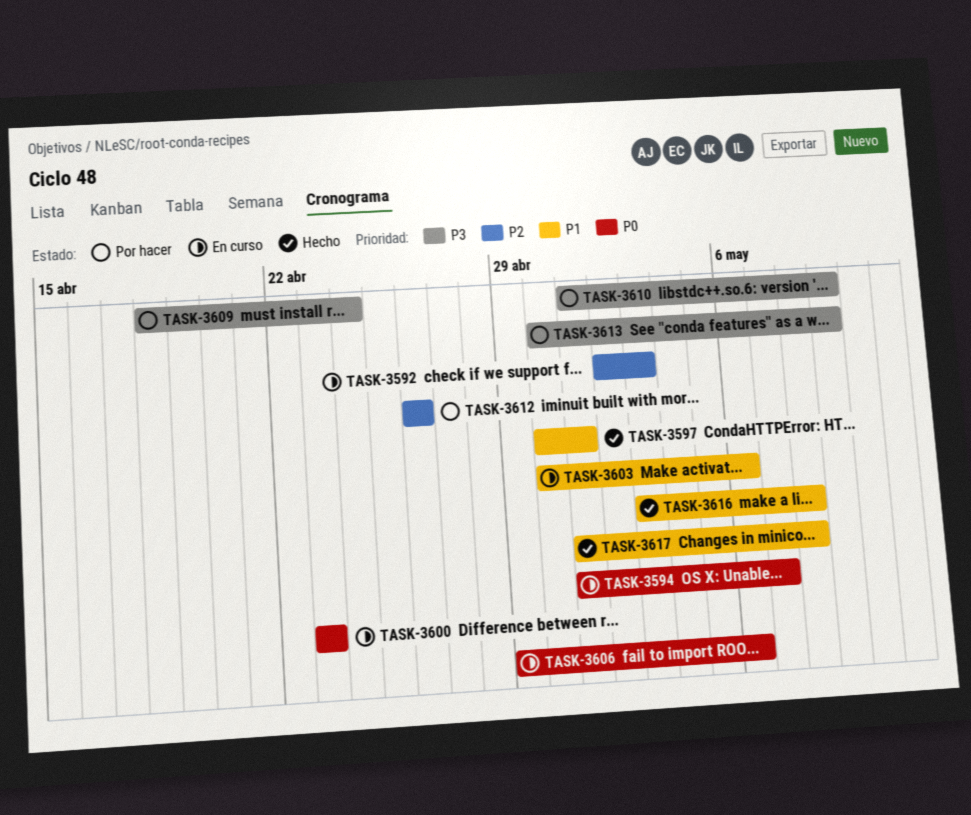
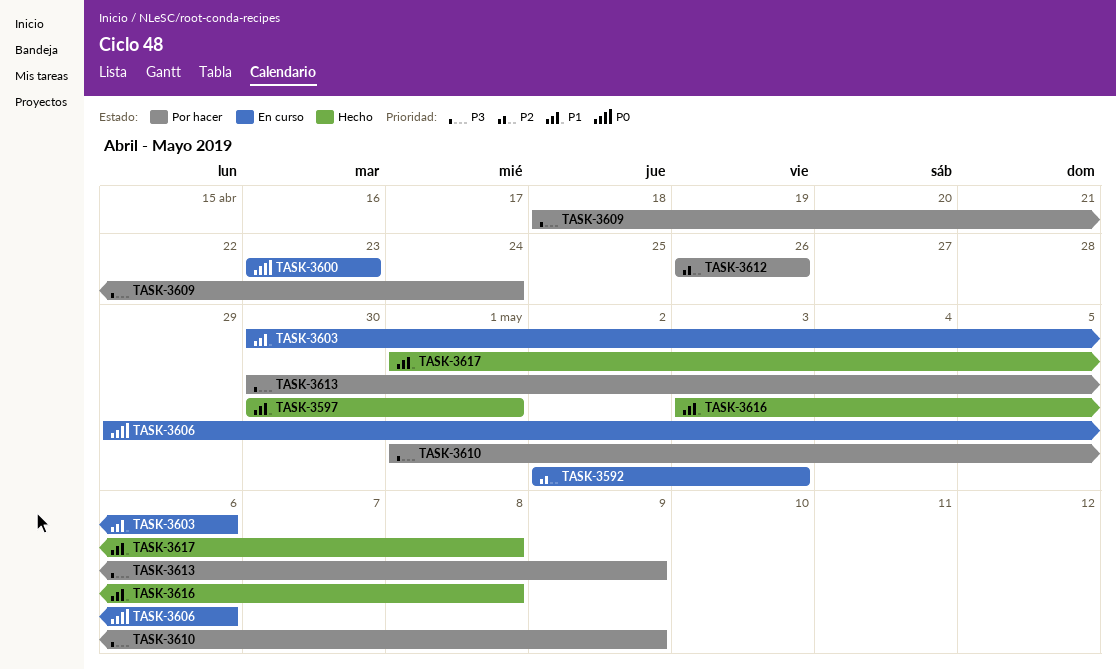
TASK-3594: present -> none

